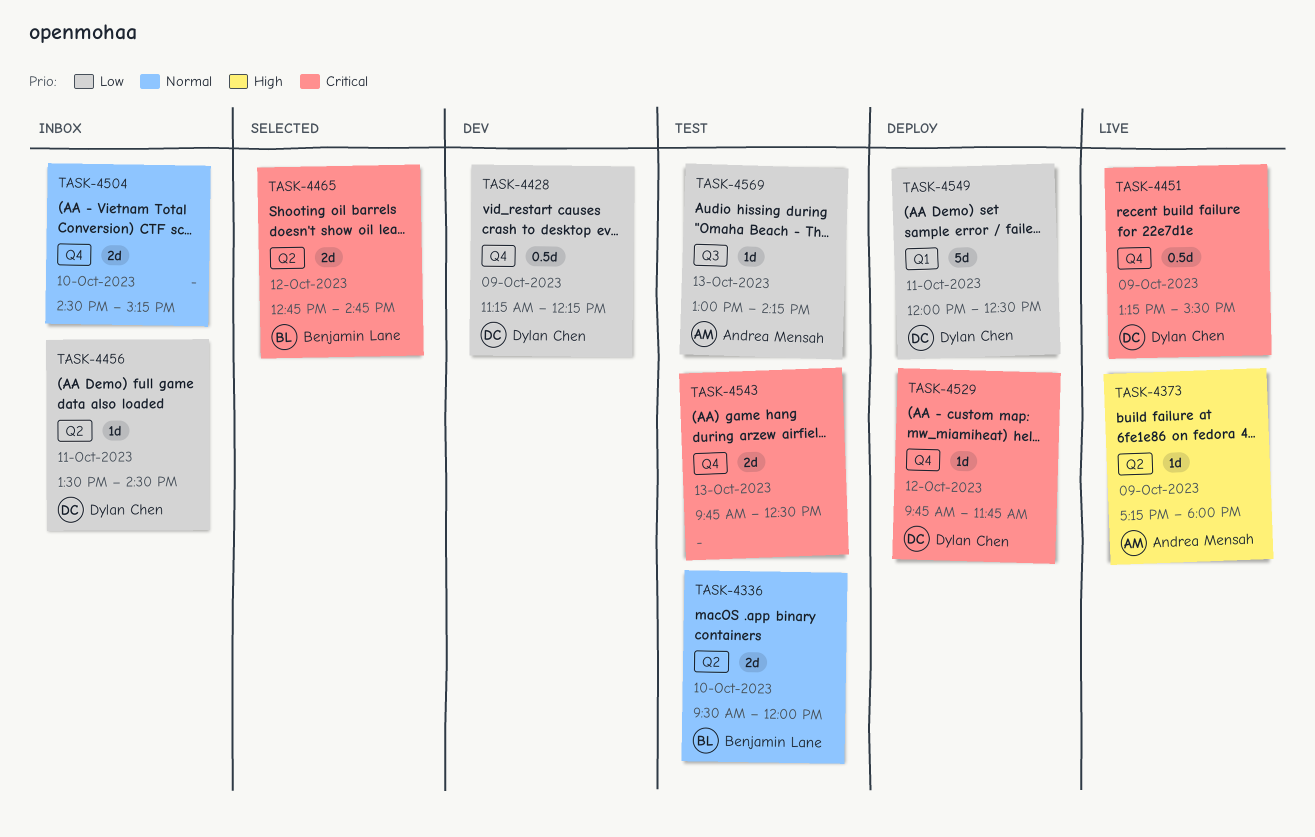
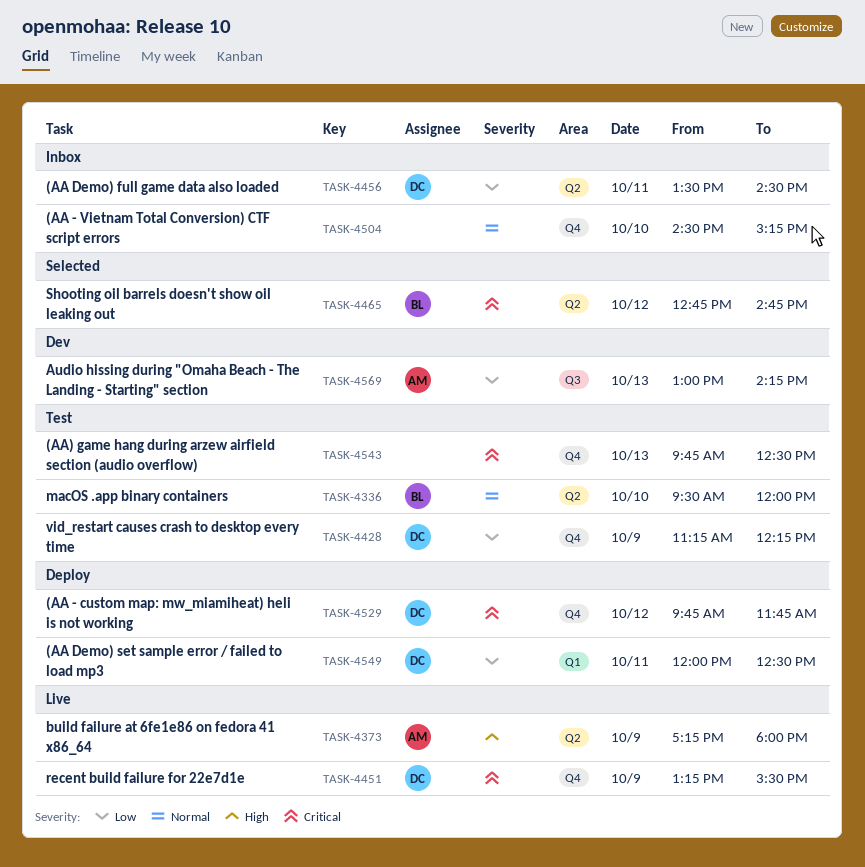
TASK-4428, status: Dev -> Test
TASK-4569, status: Test -> Dev

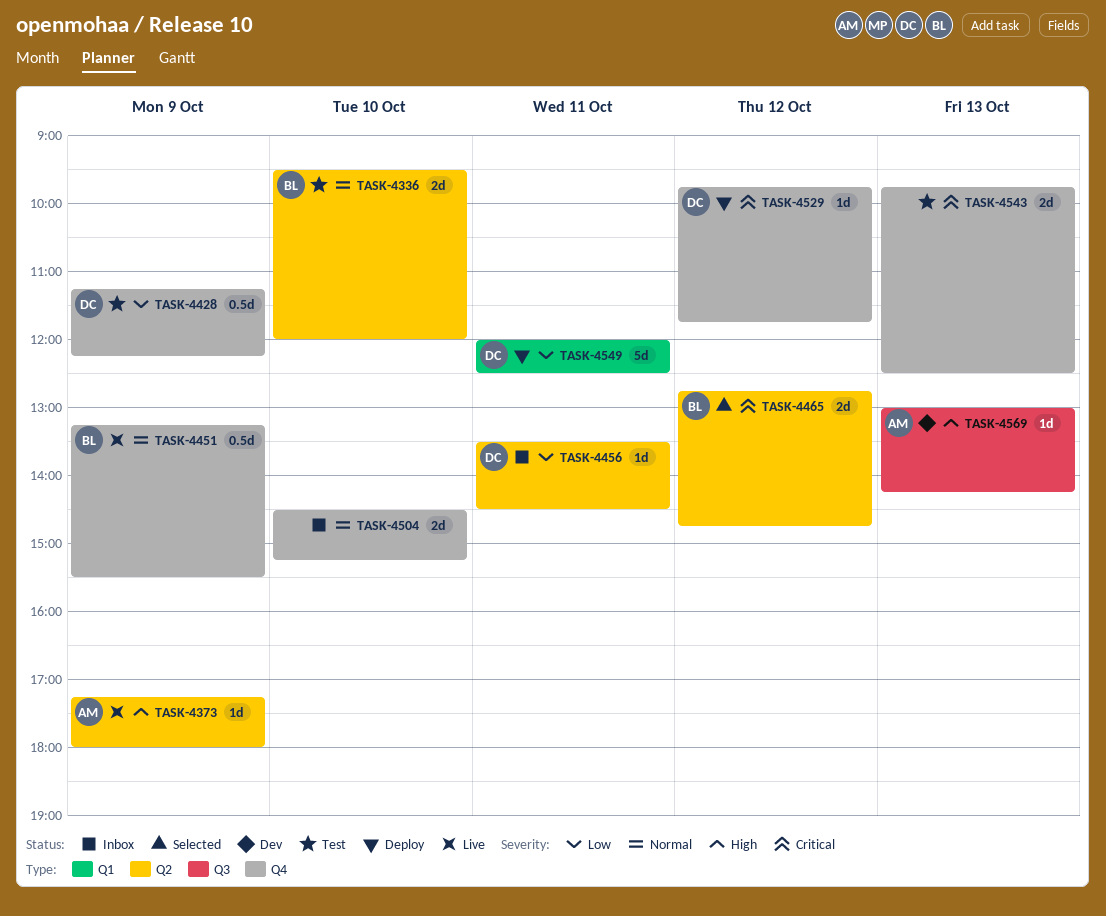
TASK-4451, owner: DC -> BL
TASK-4451, priority: Critical -> Normal
TASK-4569, priority: Low -> High

